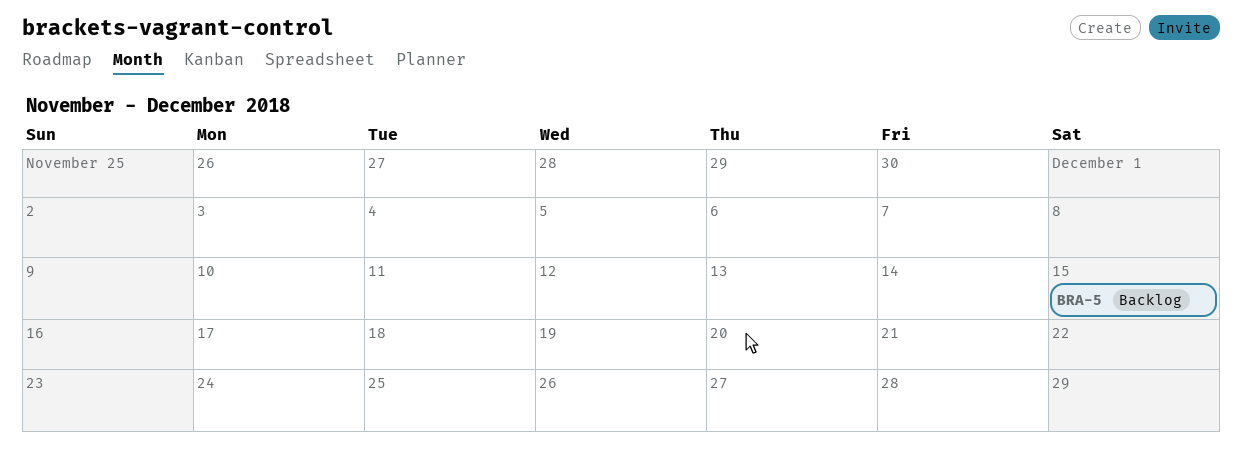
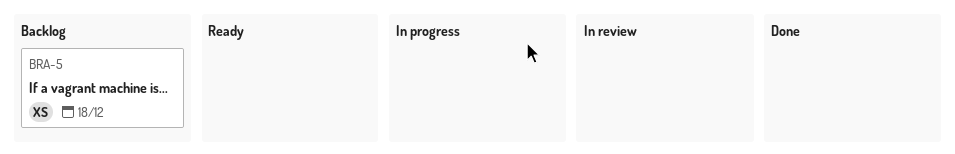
BRA-5, due: Dec 15 -> Dec 18

